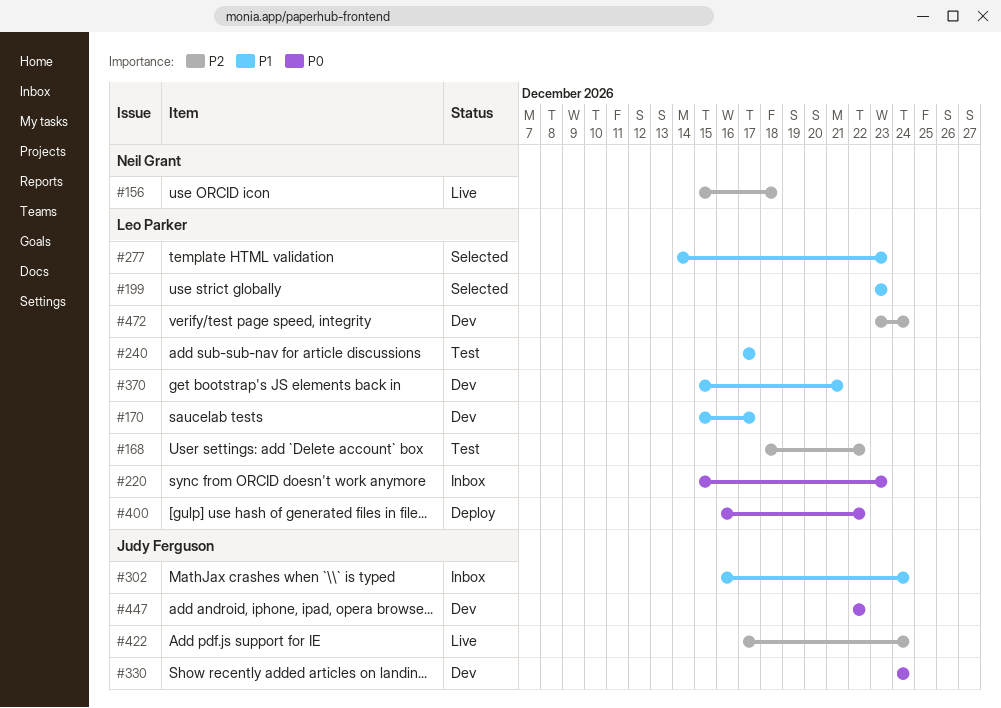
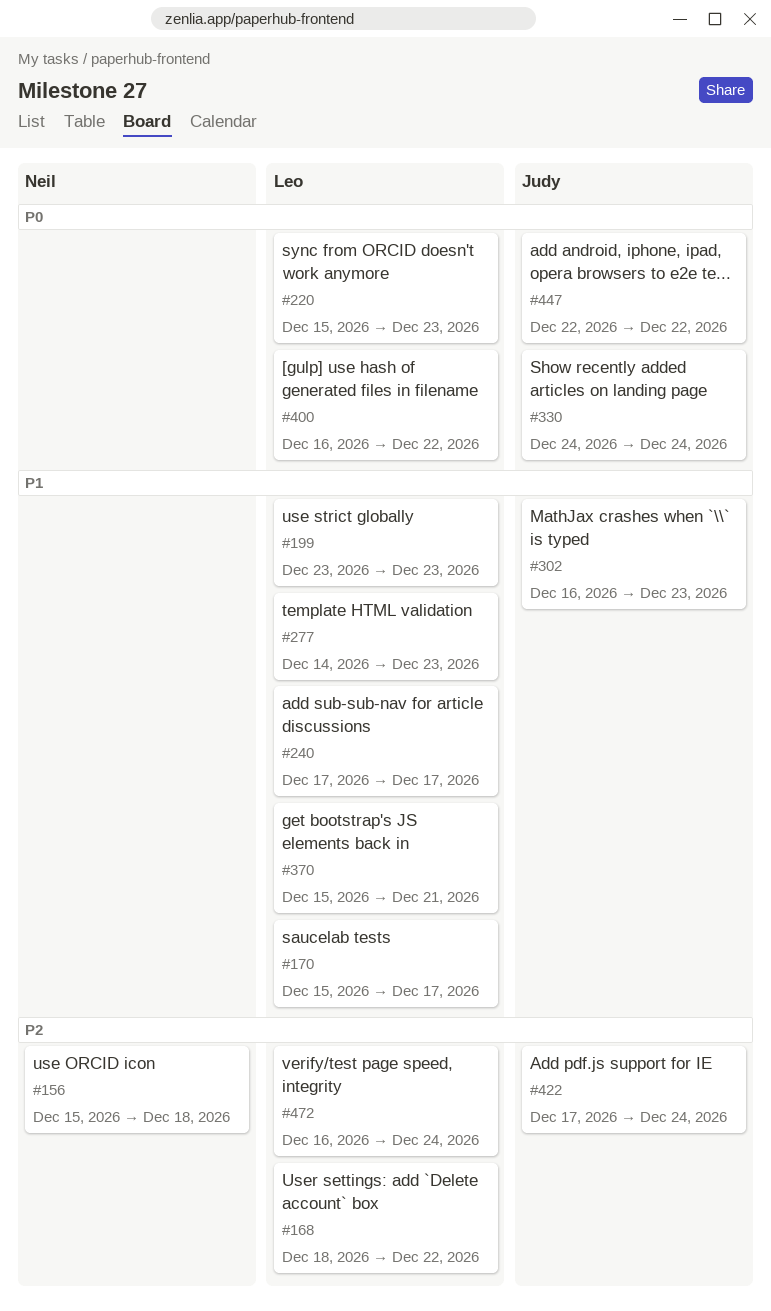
#302, due: Dec 24 -> Dec 23
#472, start: Dec 23 -> Dec 16

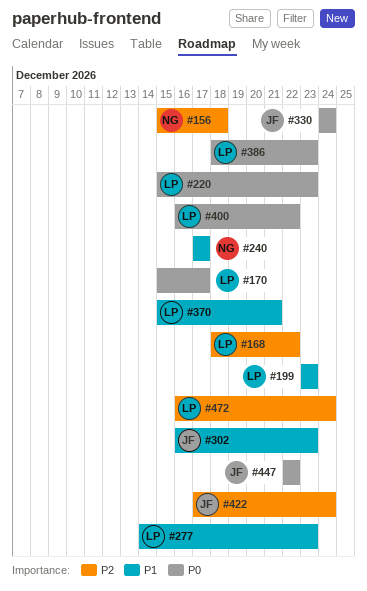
#170, priority: P1 -> P0
#240, owner: Leo -> Neil
#386: none -> present

